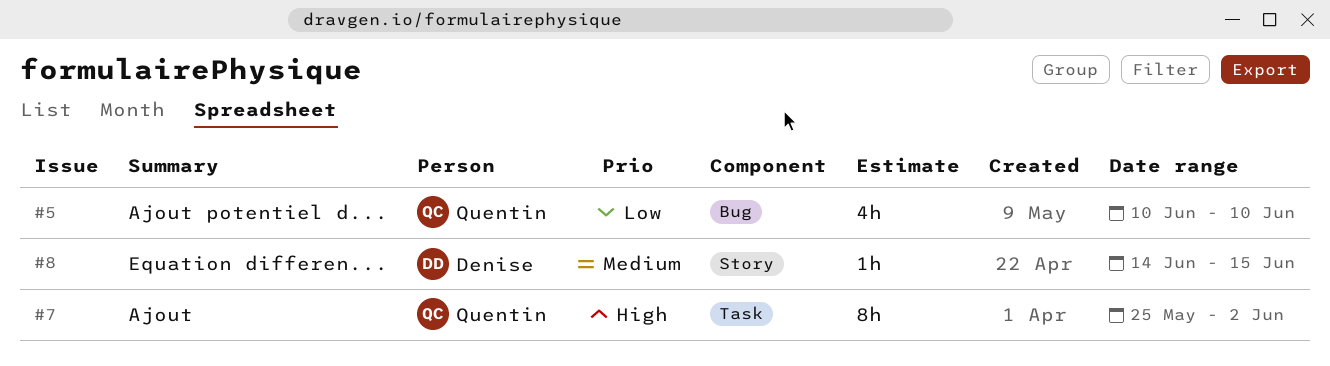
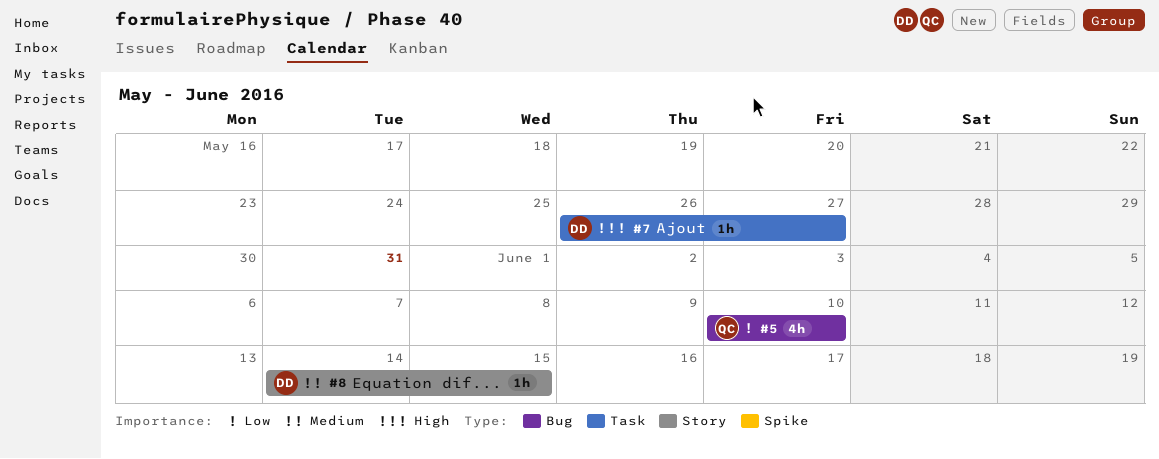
#7, owner: Quentin -> Denise
#7, estimate: 8h -> 1h
#7, start: May 25 -> May 26
#7, due: Jun 2 -> May 27

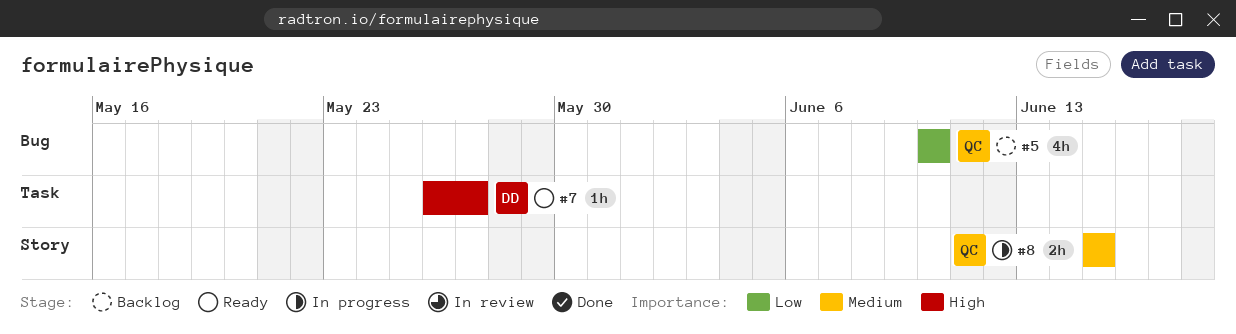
#8, owner: DD -> QC
#8, estimate: 1h -> 2h
#8, start: Jun 14 -> Jun 15

